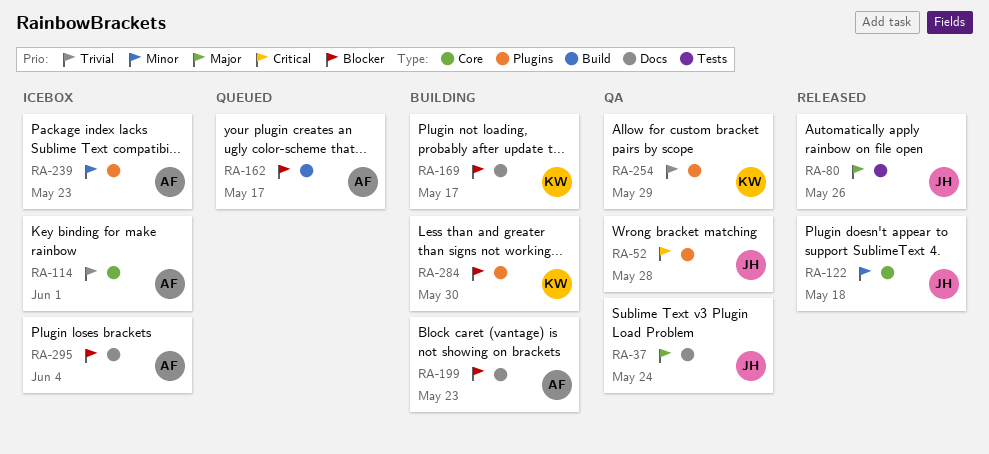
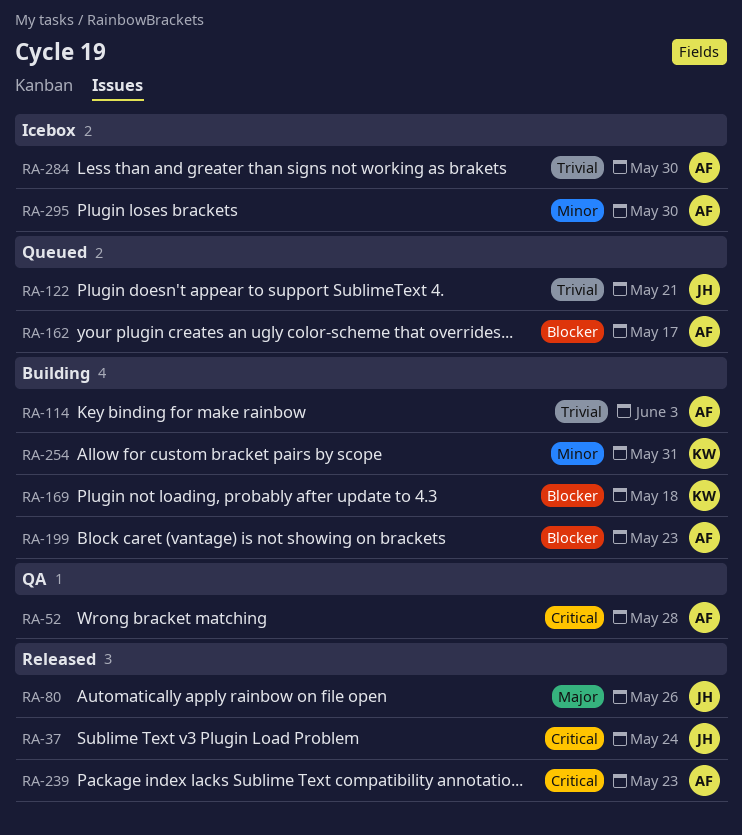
RA-37, status: QA -> Released
RA-37, priority: Major -> Critical
RA-52, owner: JH -> AF
RA-114, status: Icebox -> Building
RA-114, due: Jun 1 -> Jun 3
RA-122, status: Released -> Queued
RA-122, priority: Minor -> Trivial
RA-122, due: May 18 -> May 21
RA-169, due: May 17 -> May 18
RA-239, status: Icebox -> Released
RA-239, priority: Minor -> Critical
RA-254, status: QA -> Building
RA-254, priority: Trivial -> Minor
RA-254, due: May 29 -> May 31
RA-284, status: Building -> Icebox
RA-284, owner: KW -> AF
RA-284, priority: Blocker -> Trivial
RA-295, priority: Blocker -> Minor
RA-295, due: Jun 4 -> May 30

